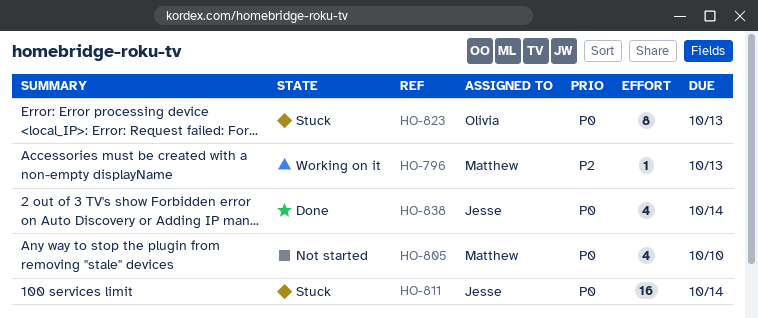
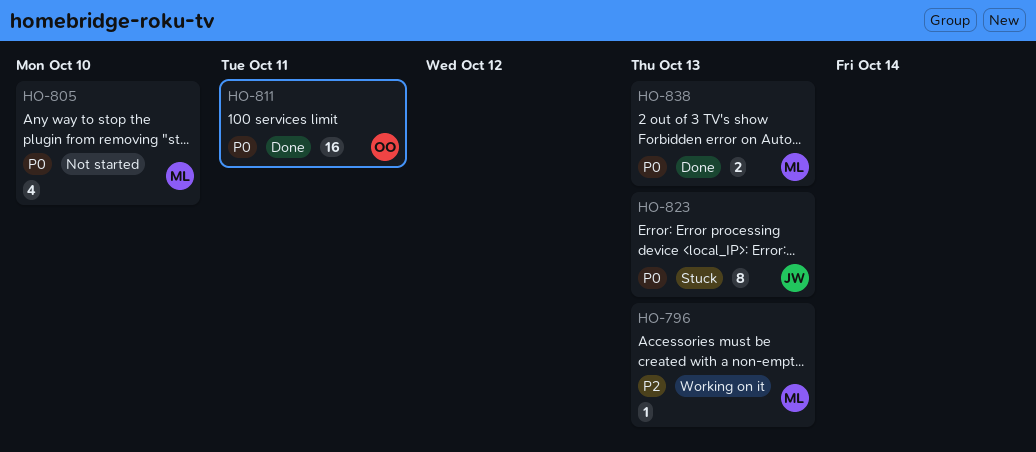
HO-811, status: Stuck -> Done
HO-811, owner: Jesse -> Olivia
HO-811, due: Oct 14 -> Oct 11
HO-823, owner: Olivia -> Jesse
HO-838, owner: Jesse -> Matthew
HO-838, estimate: 4 -> 2
HO-838, due: Oct 14 -> Oct 13

